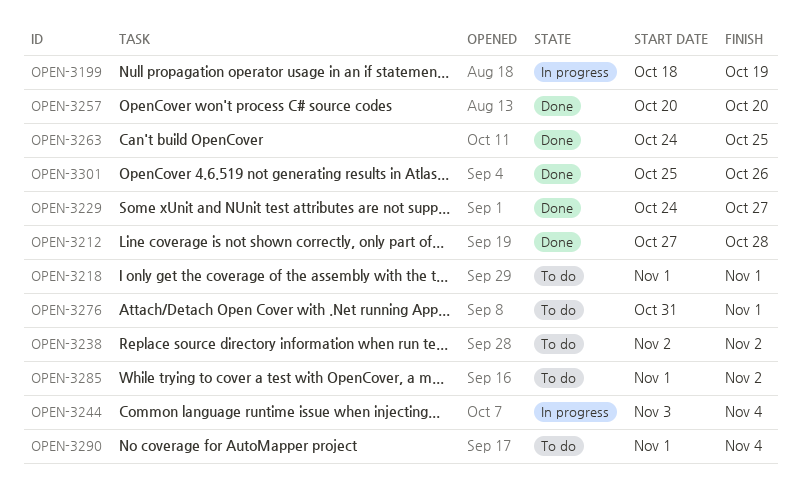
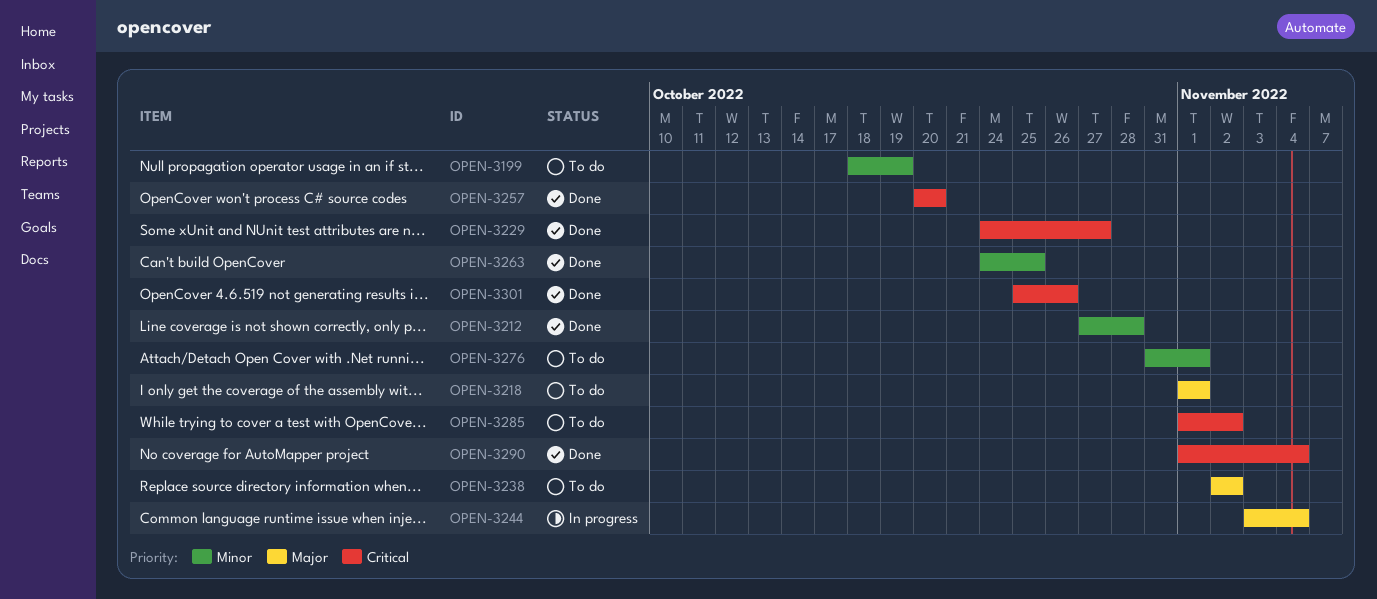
OPEN-3199, status: In progress -> To do
OPEN-3290, status: To do -> Done

